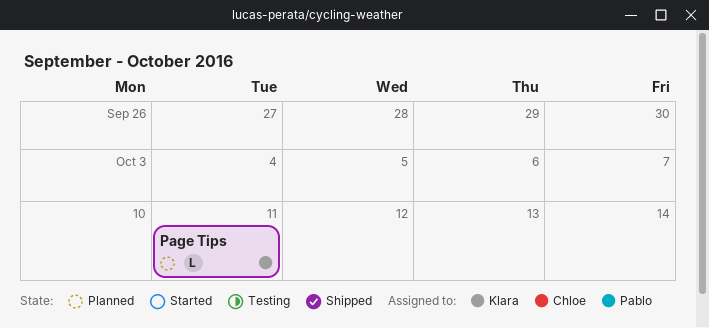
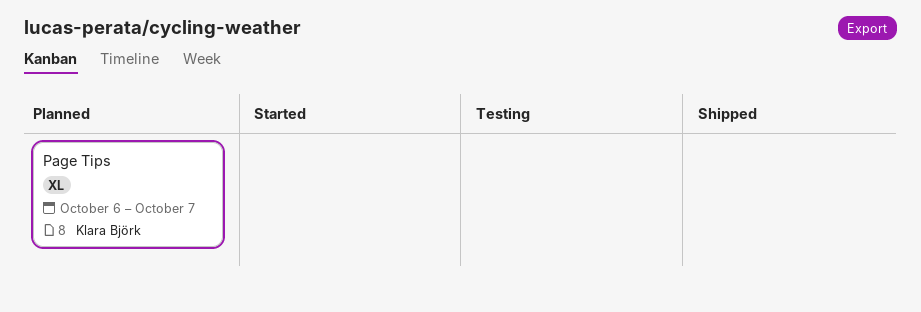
Page Tips, estimate: L -> XL
Page Tips, due: Oct 11 -> Oct 7

